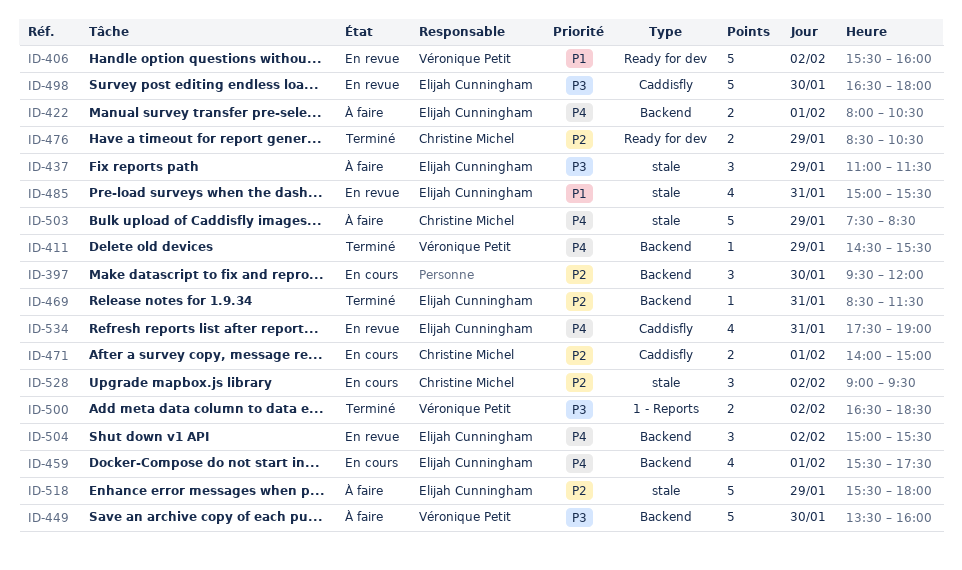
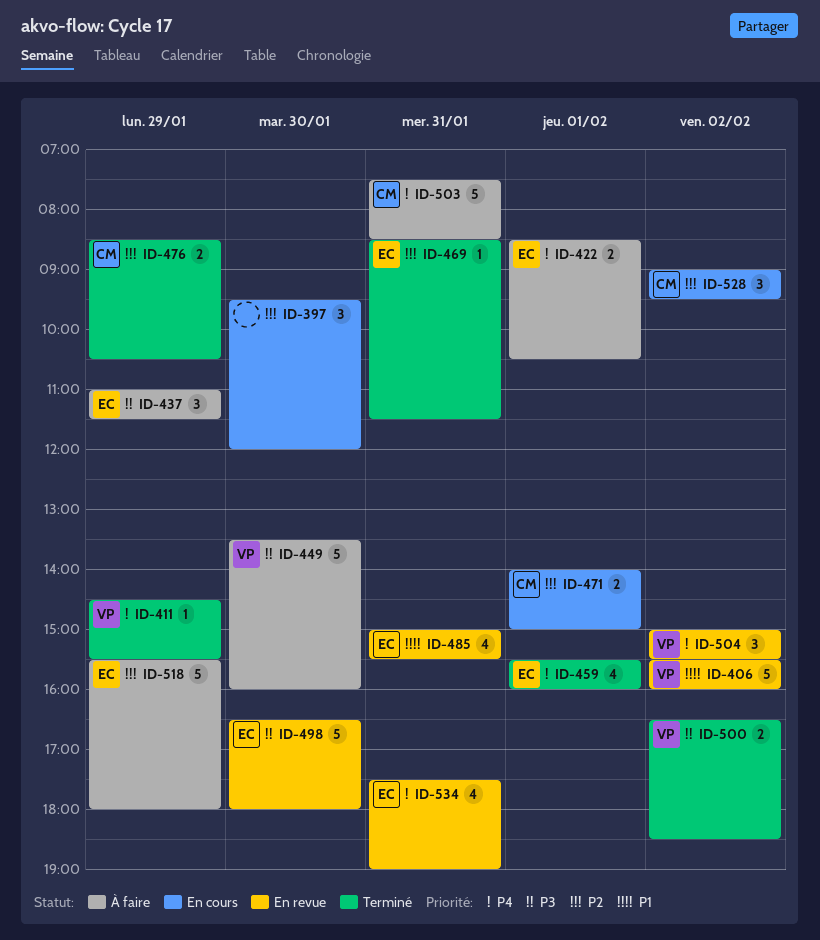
ID-422, begins: 08:00 -> 08:30
ID-459, status: En cours -> Terminé
ID-459, ends: 17:30 -> 16:00
ID-503, day: Jan 29 -> Jan 31
ID-504, owner: Elijah Cunningham -> Véronique Petit

